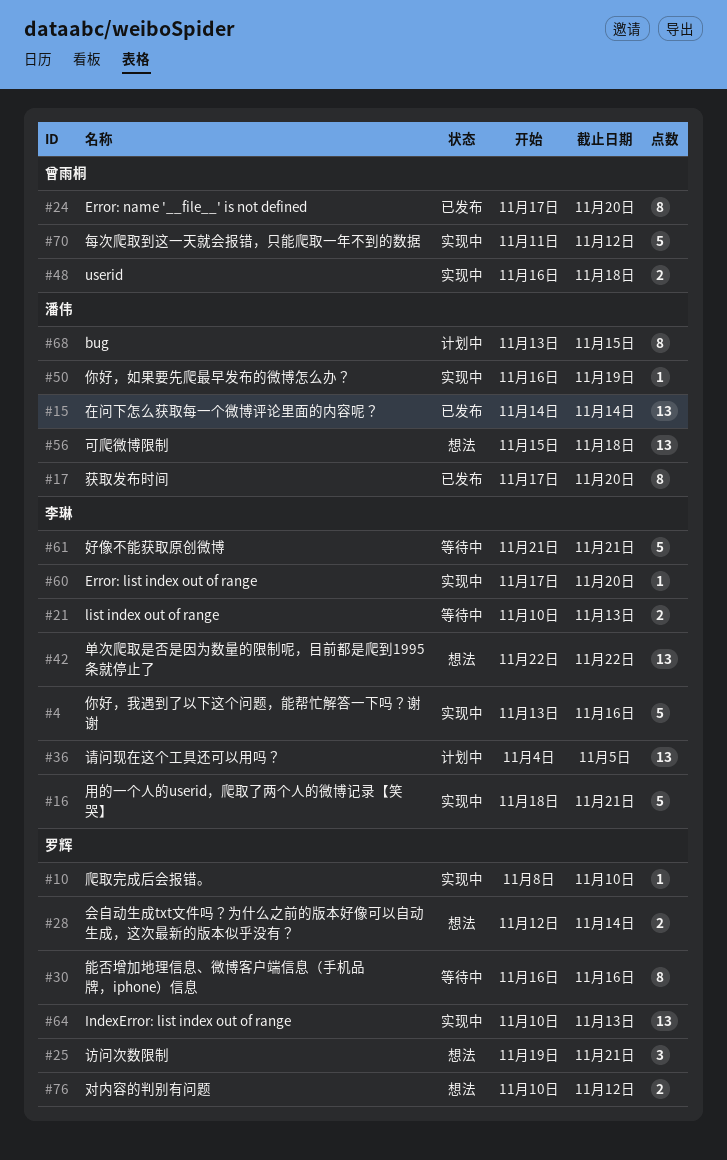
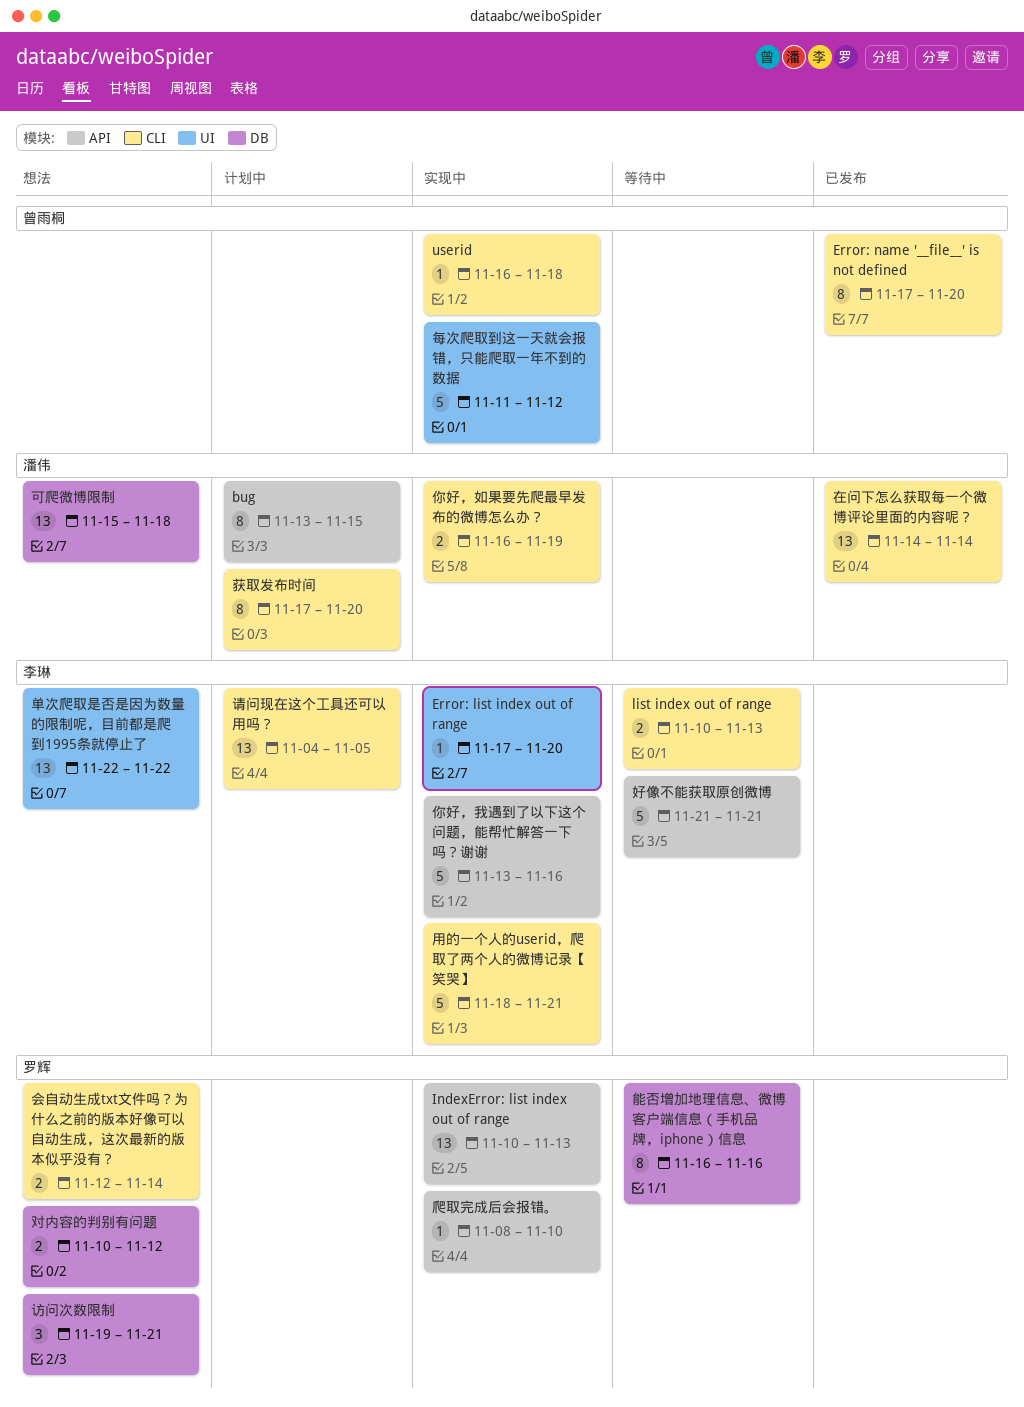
userid, estimate: 2 -> 1
你好，如果要先爬最早发布的微博怎么办？, estimate: 1 -> 2
获取发布时间, status: 已发布 -> 计划中

